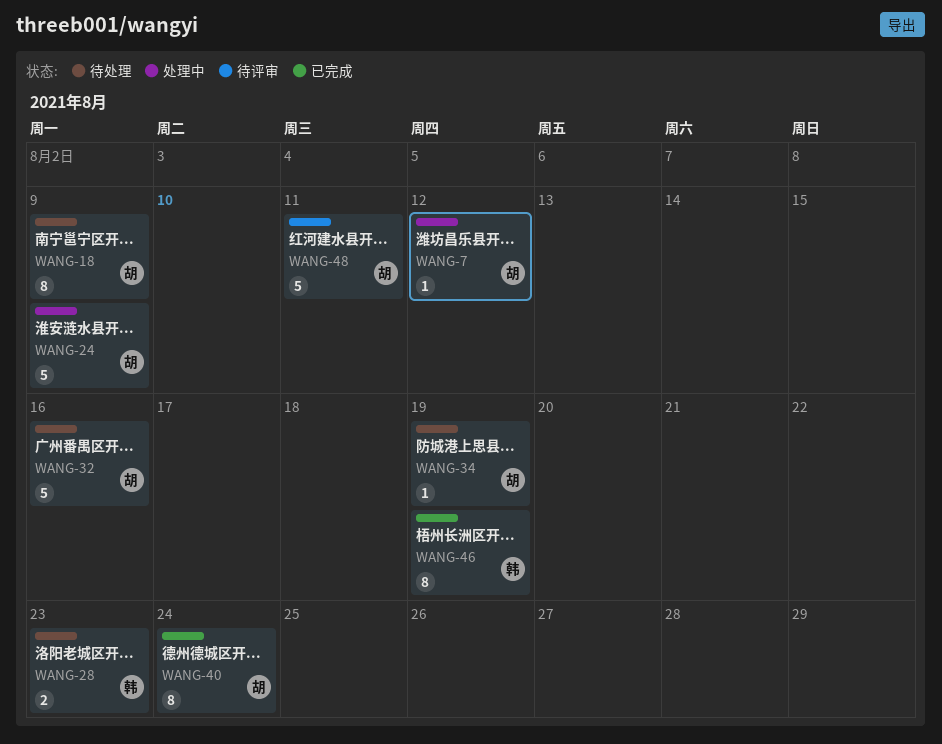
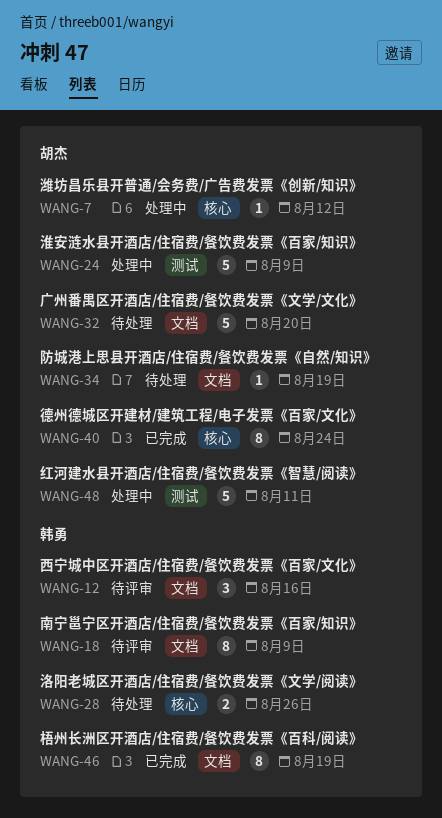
WANG-12: none -> present
WANG-18, status: 待处理 -> 待评审
WANG-18, owner: 胡杰 -> 韩勇
WANG-28, due: Aug 23 -> Aug 26
WANG-32, due: Aug 16 -> Aug 20
WANG-48, status: 待评审 -> 处理中

